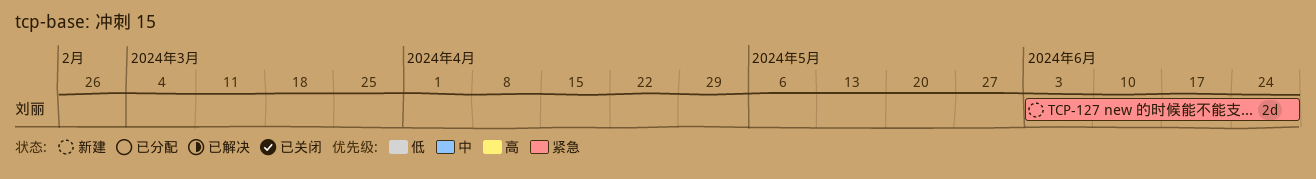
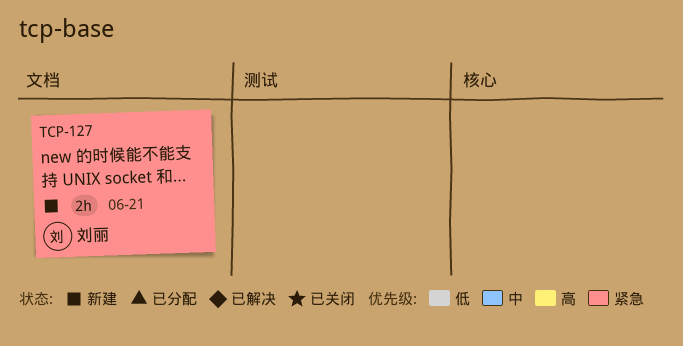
TCP-127, estimate: 2d -> 2h
TCP-127, due: Jun 28 -> Jun 21

